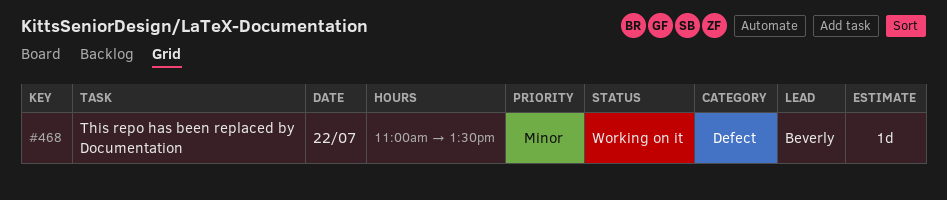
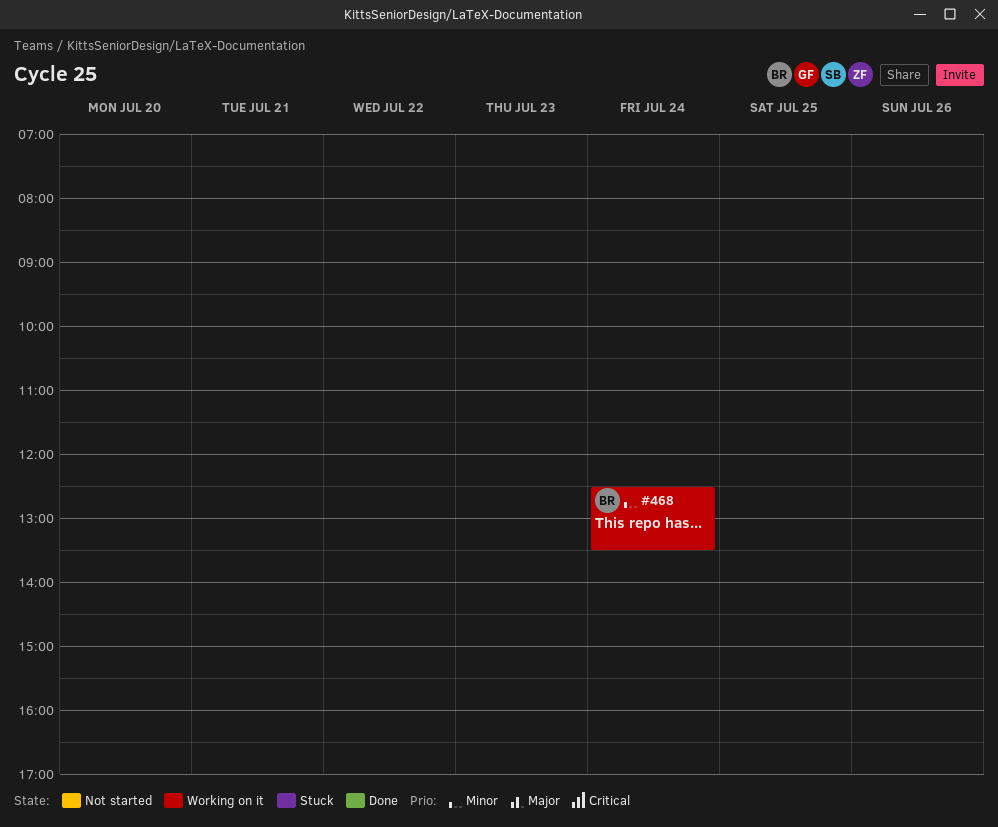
#468, day: Jul 22 -> Jul 24
#468, begins: 11:00 -> 12:30

